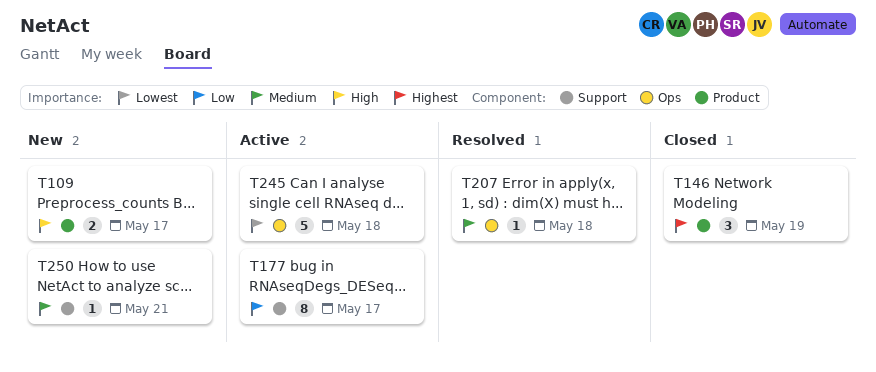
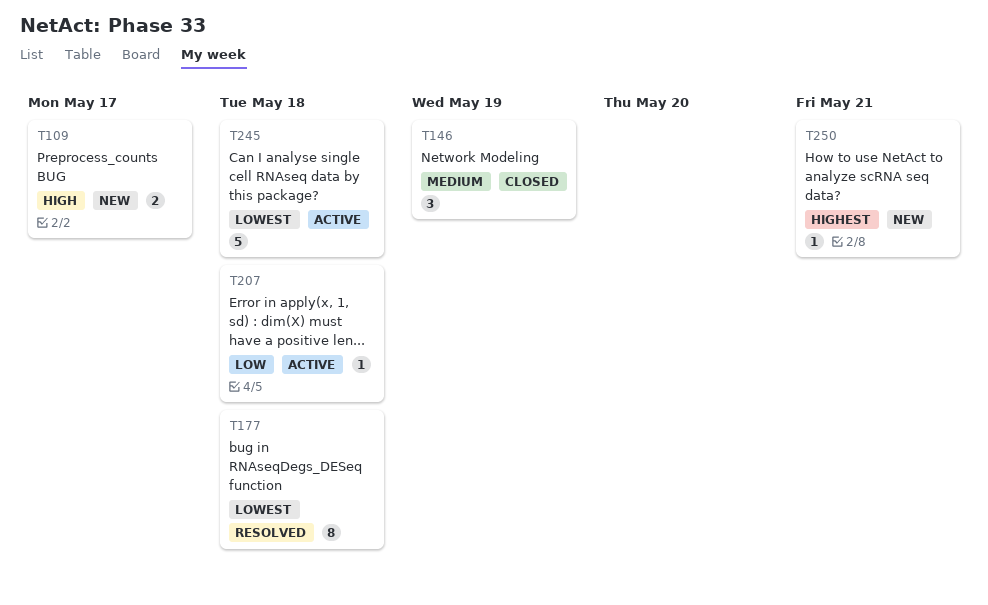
T146, priority: Highest -> Medium
T177, status: Active -> Resolved
T177, priority: Low -> Lowest
T177, due: May 17 -> May 18
T207, status: Resolved -> Active
T207, priority: Medium -> Low
T250, priority: Medium -> Highest

